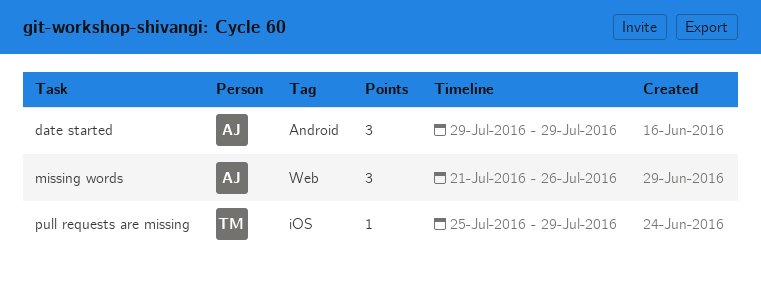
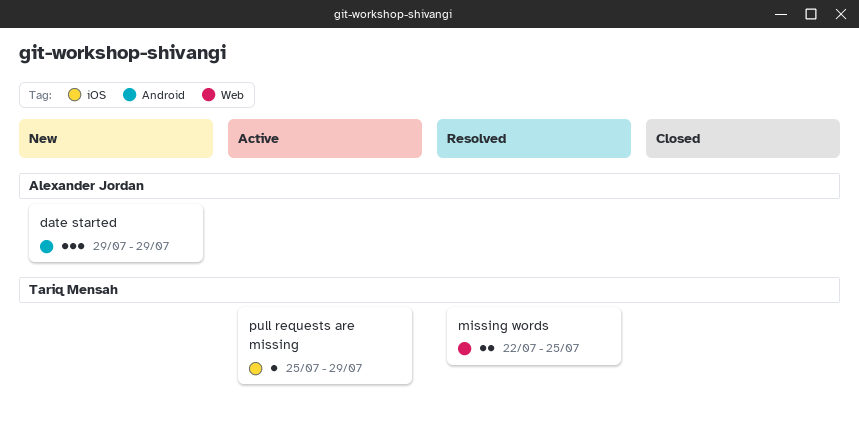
missing words, owner: Alexander Jordan -> Tariq Mensah
missing words, estimate: 3 -> 2
missing words, start: Jul 21 -> Jul 22
missing words, due: Jul 26 -> Jul 25

